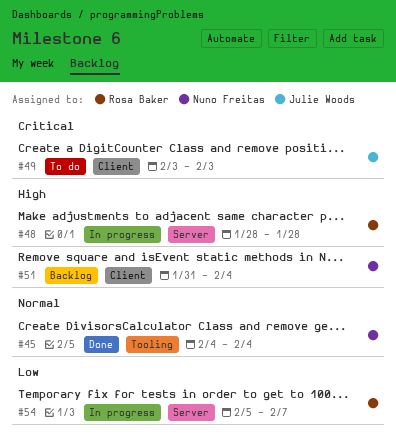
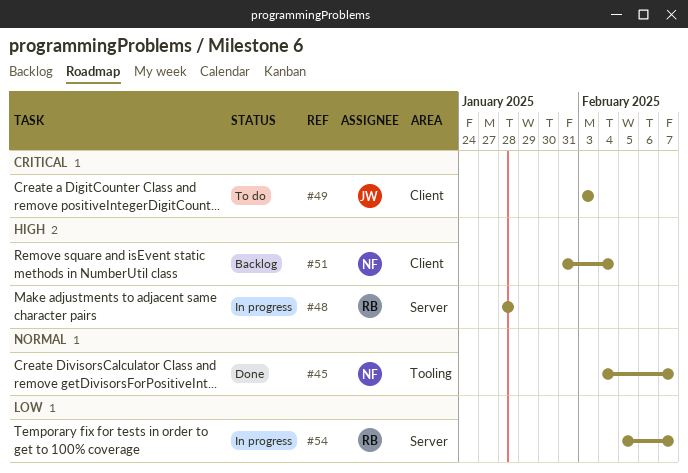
#45, due: Feb 4 -> Feb 7

